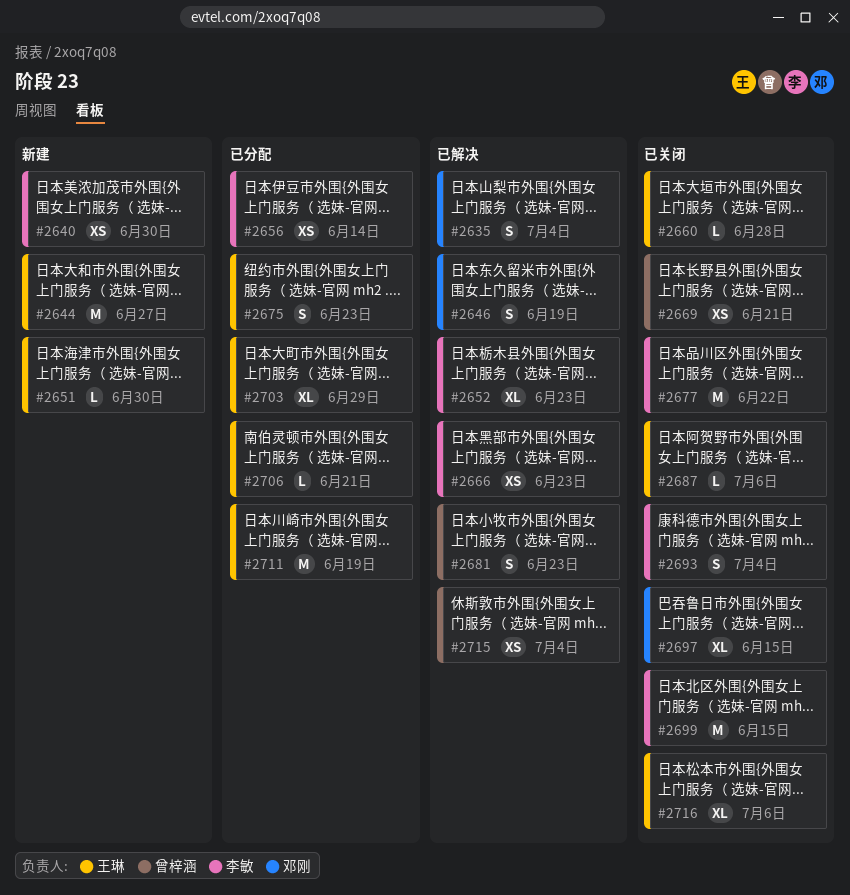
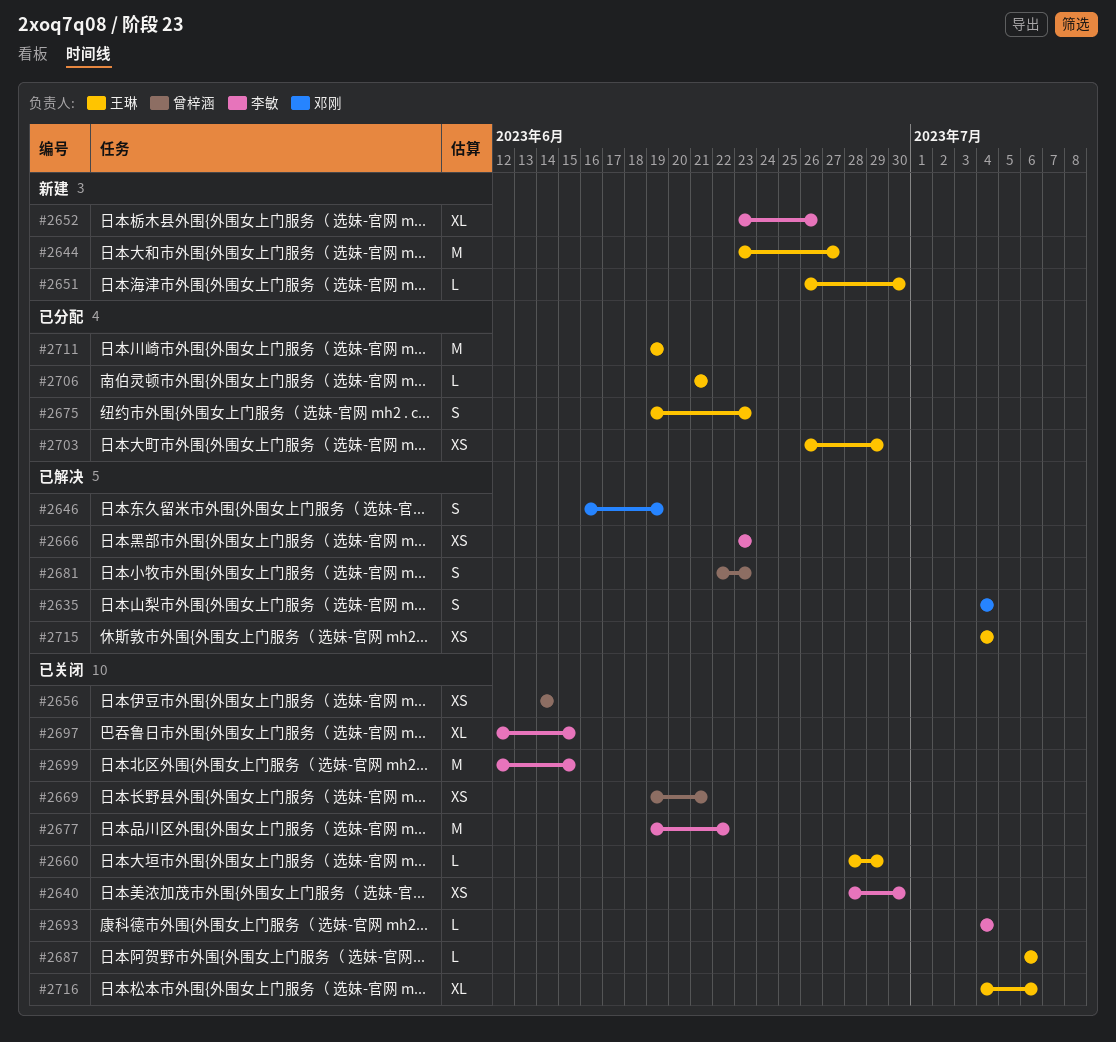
#2640, status: 新建 -> 已关闭
#2652, status: 已解决 -> 新建
#2652, due: Jun 23 -> Jun 26
#2656, status: 已分配 -> 已关闭
#2656, owner: 李敏 -> 曾梓涵
#2660, due: Jun 28 -> Jun 29
#2693, estimate: S -> L
#2697, owner: 邓刚 -> 李敏
#2703, estimate: XL -> XS
#2715, owner: 曾梓涵 -> 王琳

